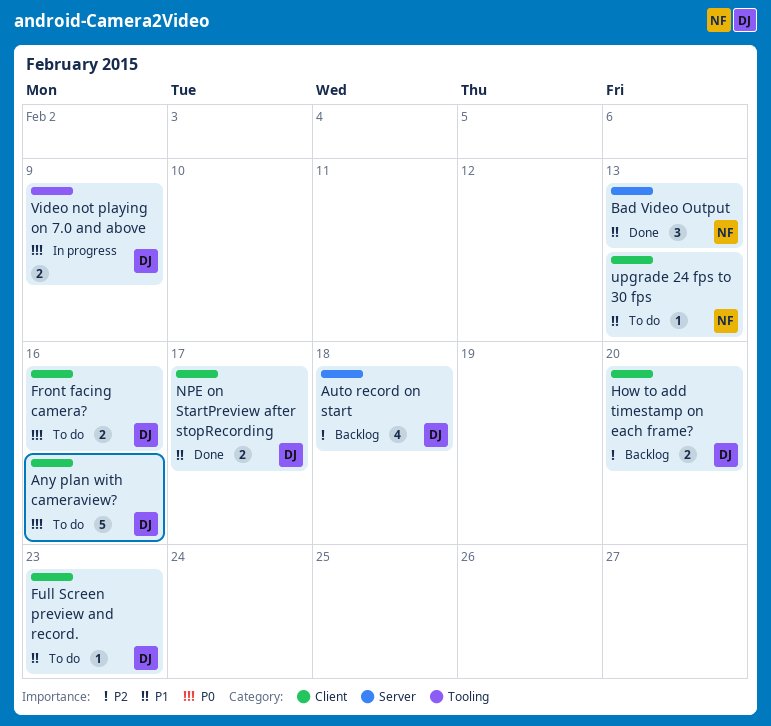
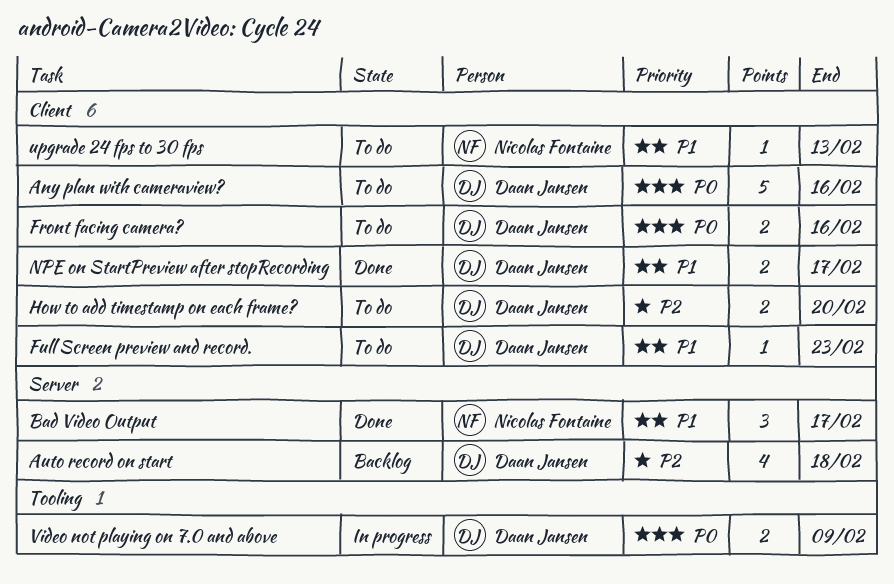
Bad Video Output, due: Feb 13 -> Feb 17
How to add timestamp on each frame?, status: Backlog -> To do

